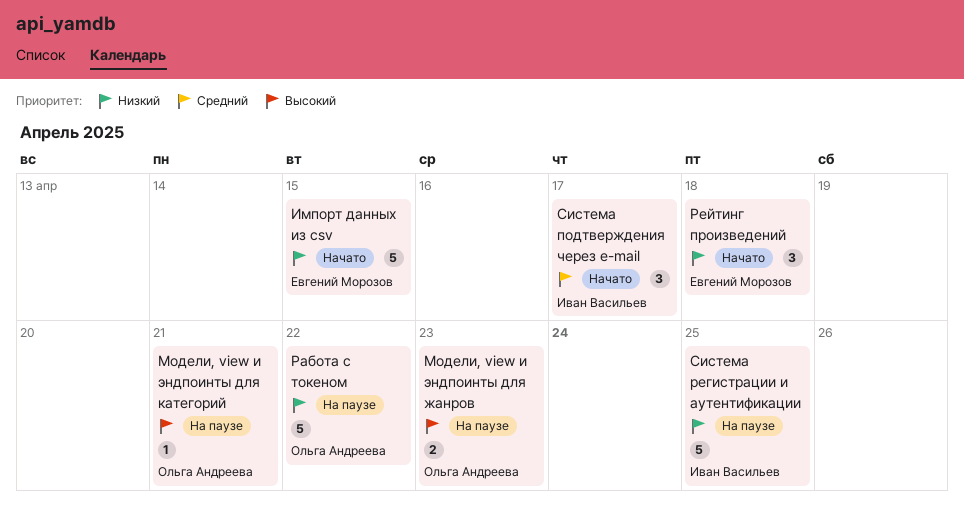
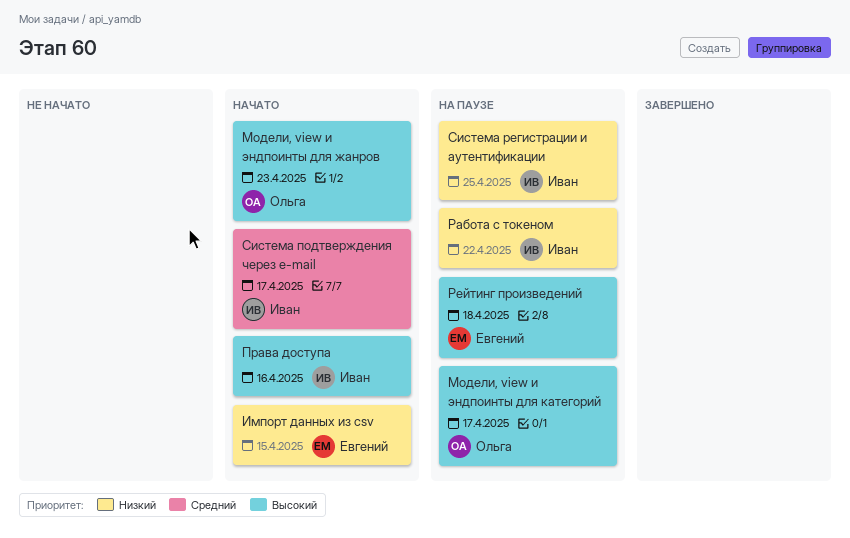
Модели, view и эндпоинты для жанров, status: На паузе -> Начато
Модели, view и эндпоинты для категорий, due: Apr 21 -> Apr 17
Права доступа: none -> present
Работа с токеном, owner: Ольга Андреева -> Иван Васильев
Рейтинг произведений, status: Начато -> На паузе
Рейтинг произведений, priority: Низкий -> Высокий

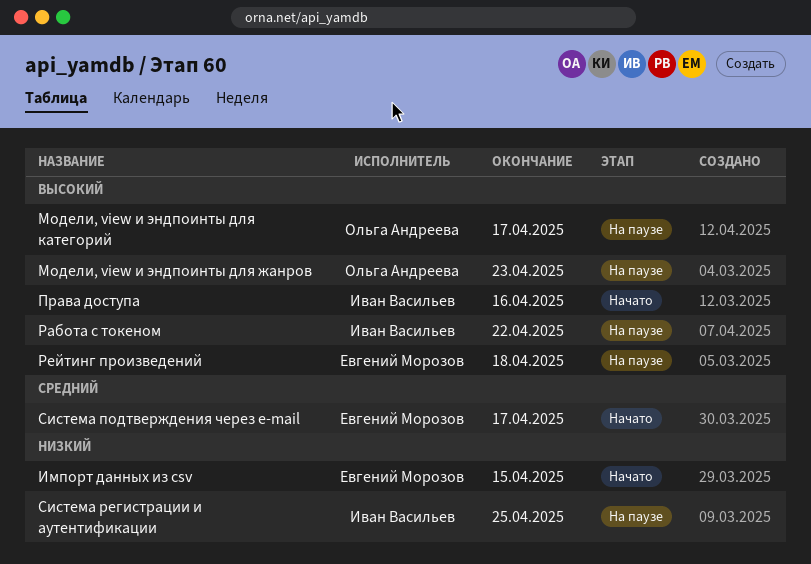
Модели, view и эндпоинты для жанров, status: Начато -> На паузе
Работа с токеном, priority: Низкий -> Высокий
Система подтверждения через e-mail, owner: Иван Васильев -> Евгений Морозов

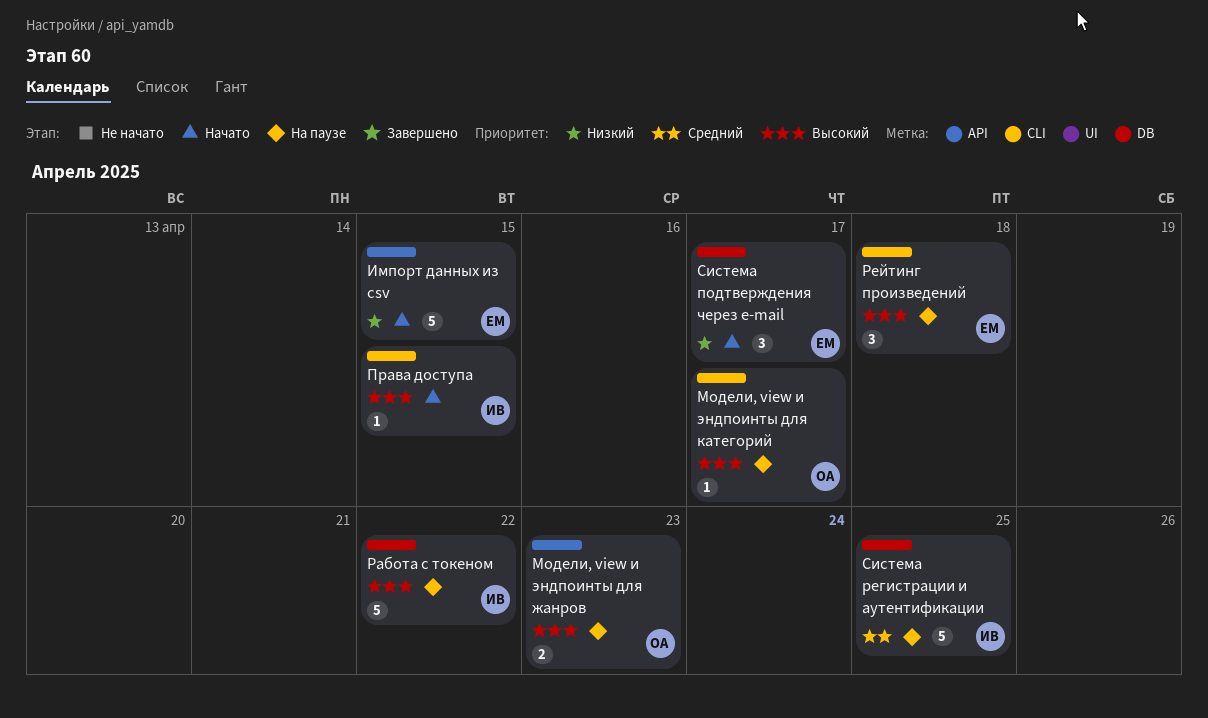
Права доступа, due: Apr 16 -> Apr 15
Система подтверждения через e-mail, priority: Средний -> Низкий
Система регистрации и аутентификации, priority: Низкий -> Средний

